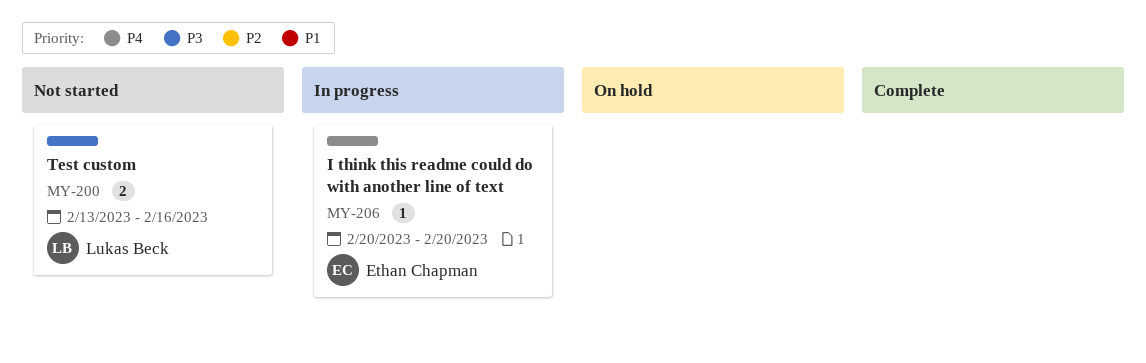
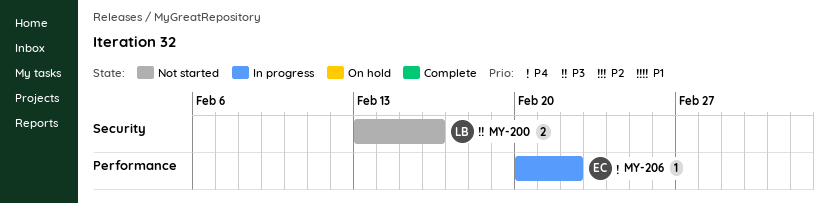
MY-206, due: Feb 20 -> Feb 22

